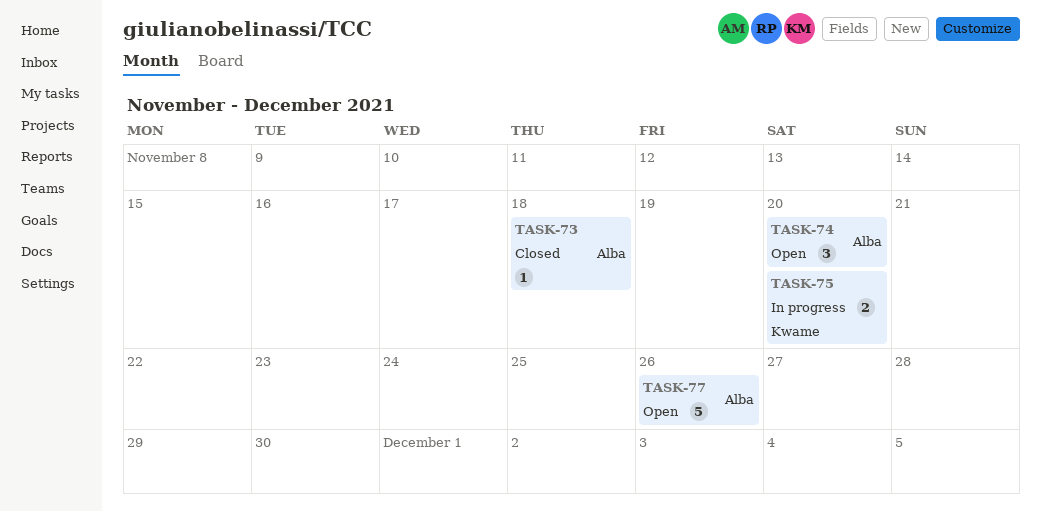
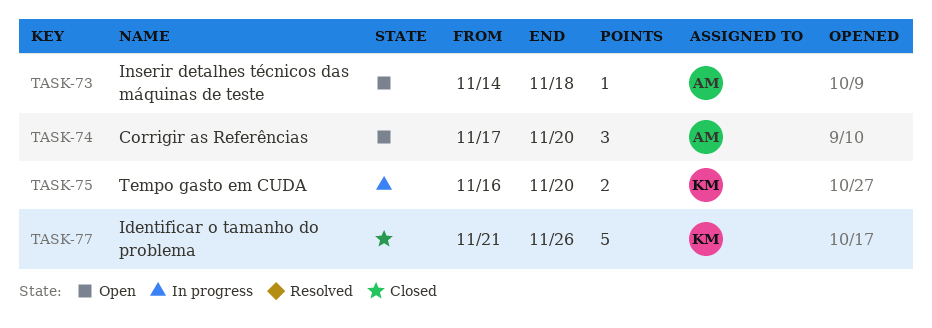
TASK-73, status: Closed -> Open
TASK-77, status: Open -> Closed
TASK-77, owner: Alba -> Kwame

